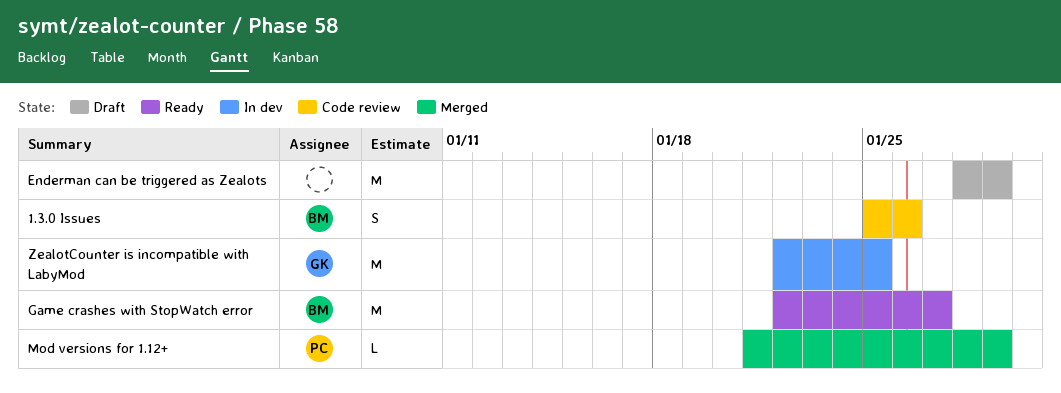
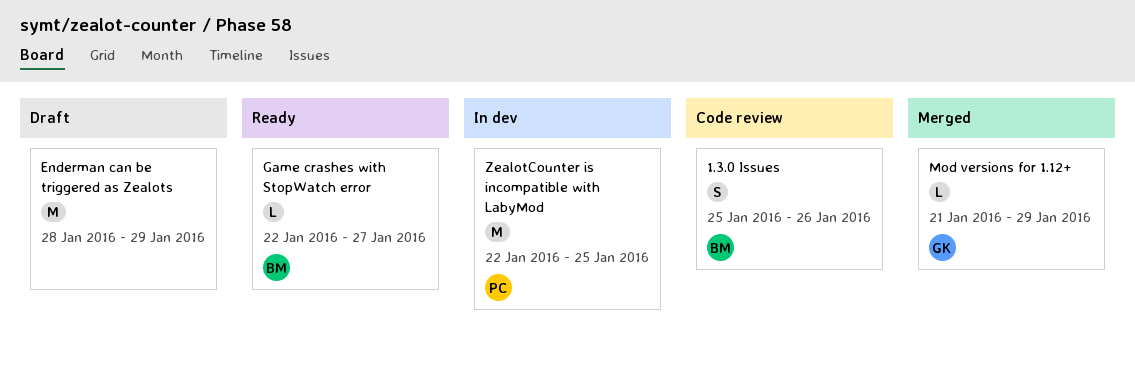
Game crashes with StopWatch error, estimate: M -> L
Mod versions for 1.12+, owner: PC -> GK
ZealotCounter is incompatible with LabyMod, owner: GK -> PC

